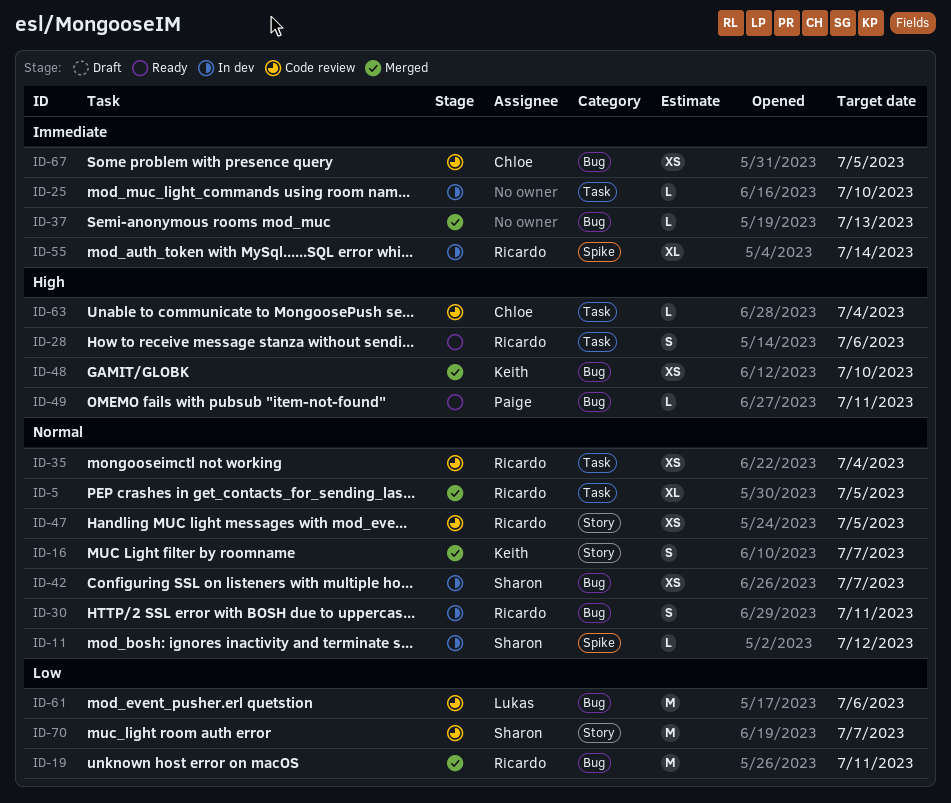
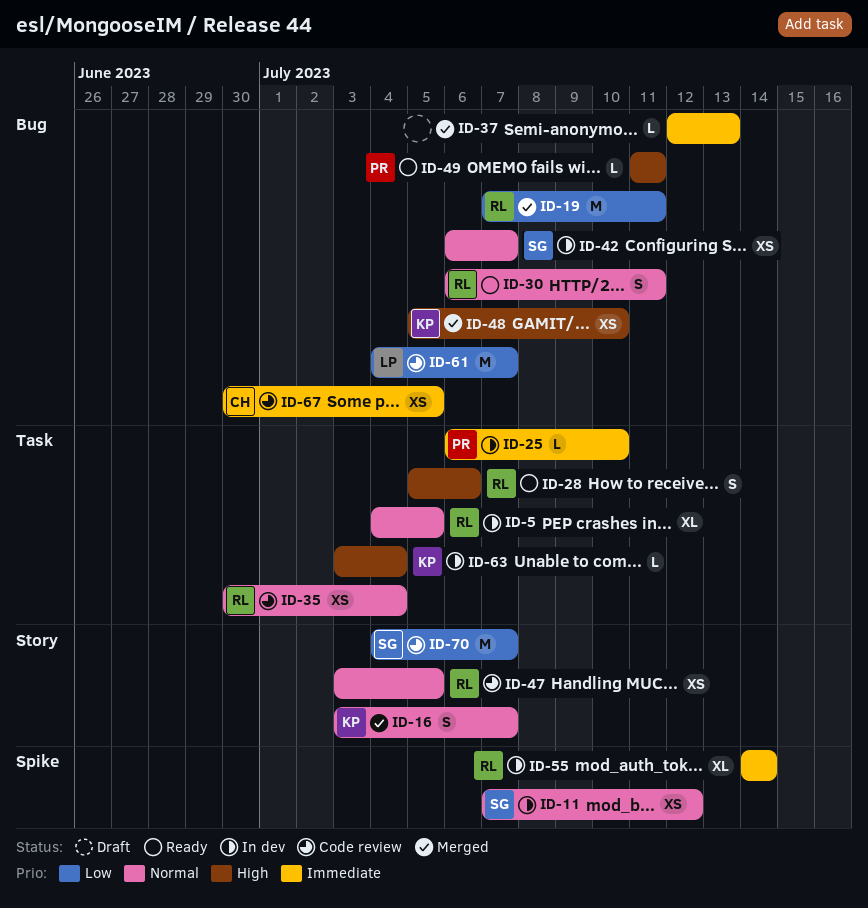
ID-5, status: Merged -> In dev
ID-11, estimate: L -> XS
ID-25, owner: none -> Paige
ID-30, status: In dev -> Ready
ID-61, due: Jul 6 -> Jul 7
ID-63, status: Code review -> In dev
ID-63, owner: Chloe -> Keith

